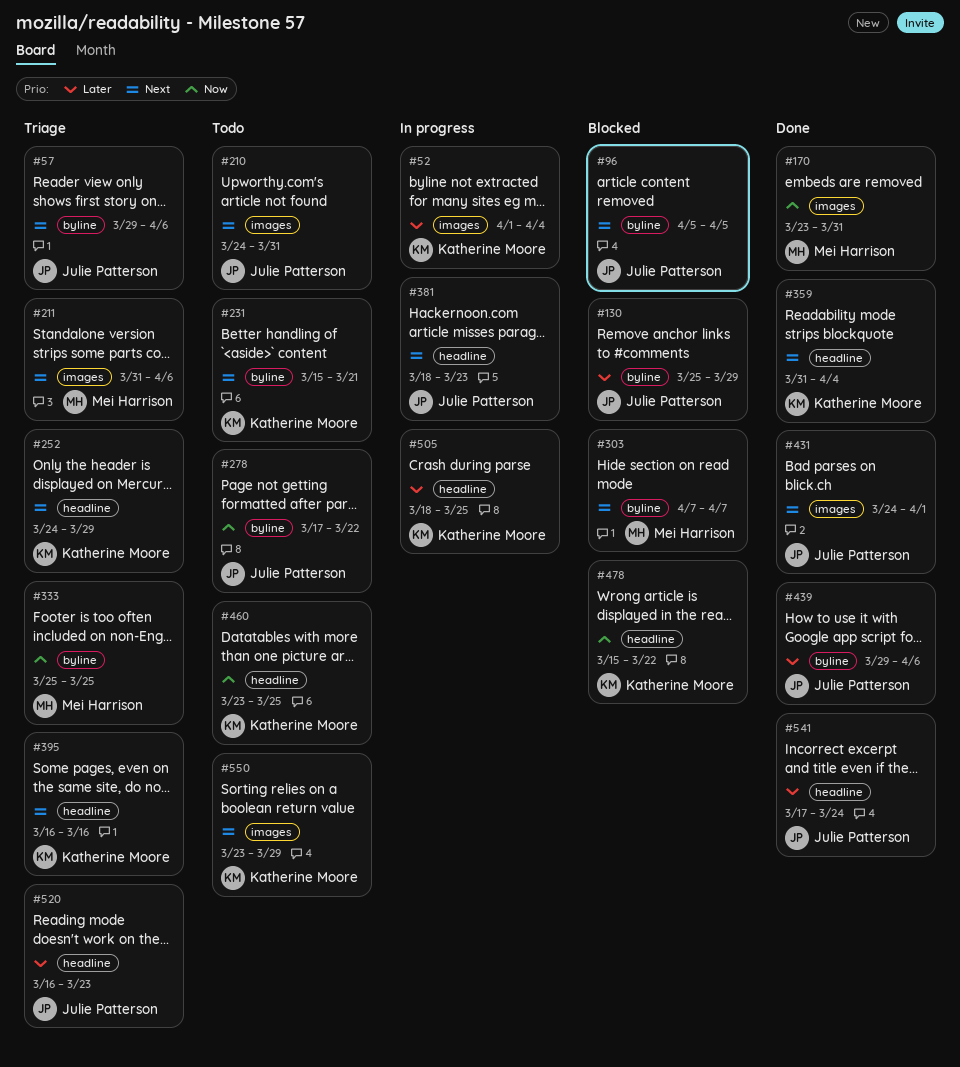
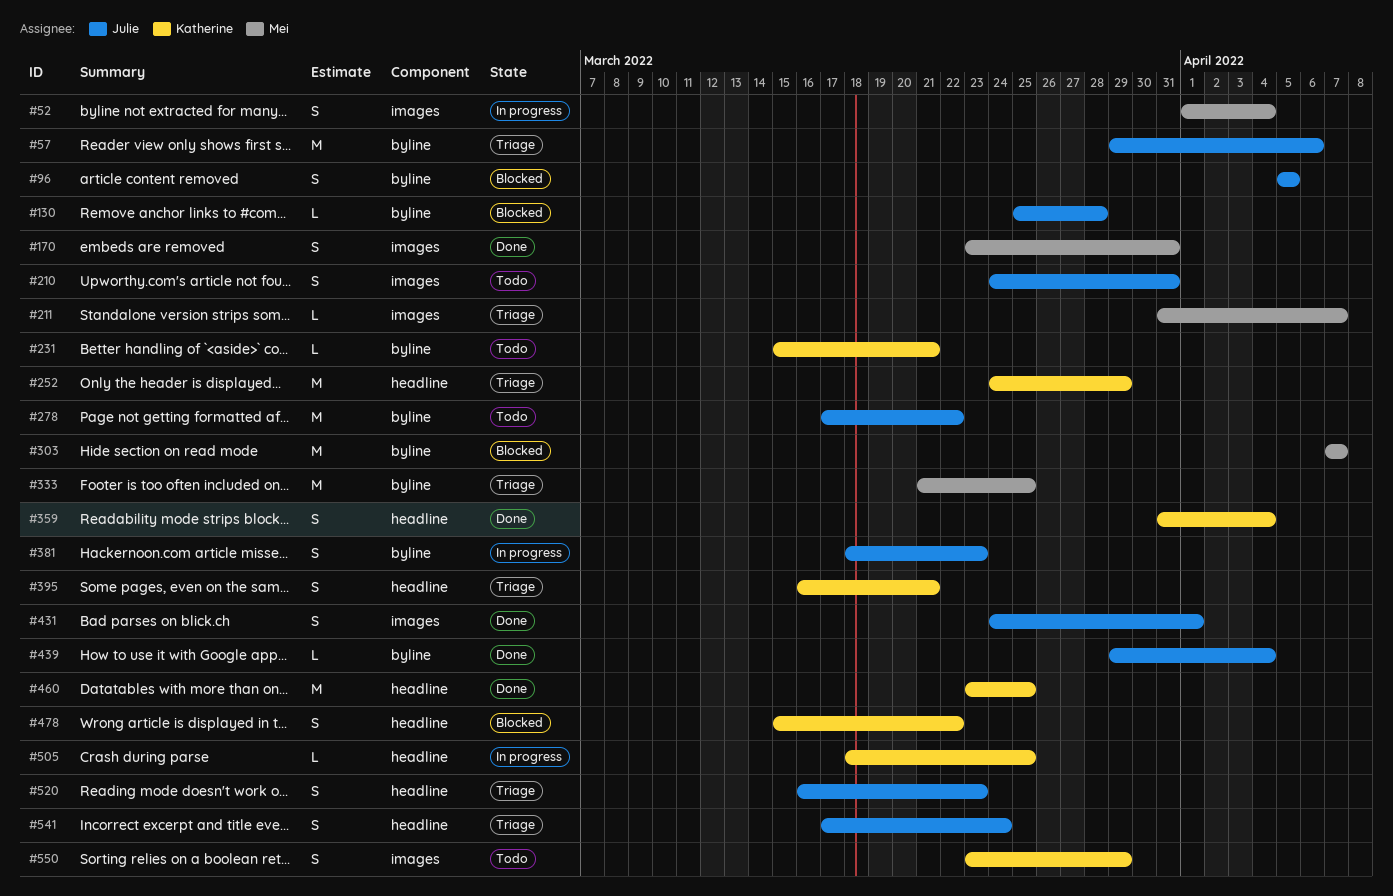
#52, owner: Katherine Moore -> Mei Harrison
#130, due: Mar 29 -> Mar 28
#211, due: Apr 6 -> Apr 7
#333, start: Mar 25 -> Mar 21
#381, label: headline -> byline
#395, due: Mar 16 -> Mar 21
#439, due: Apr 6 -> Apr 4
#460, status: Todo -> Done
#541, status: Done -> Triage

